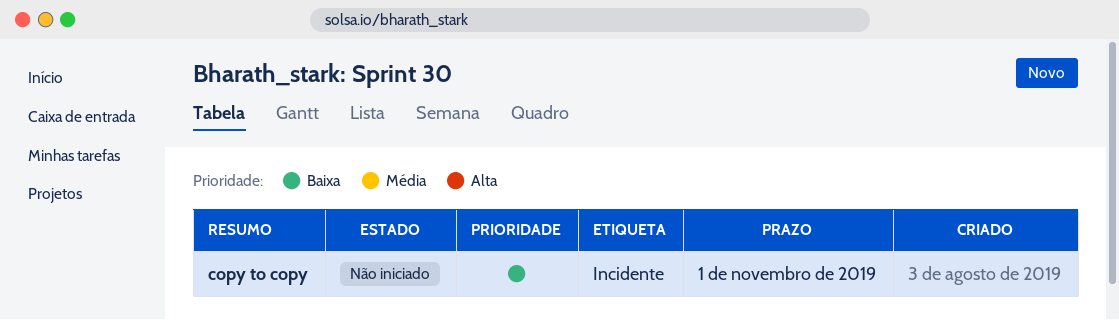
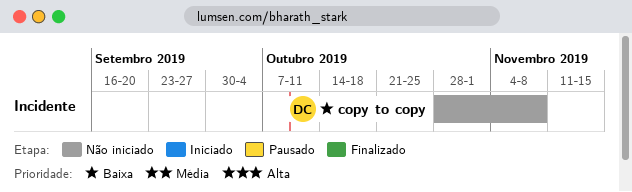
copy to copy, due: Nov 1 -> Nov 8

